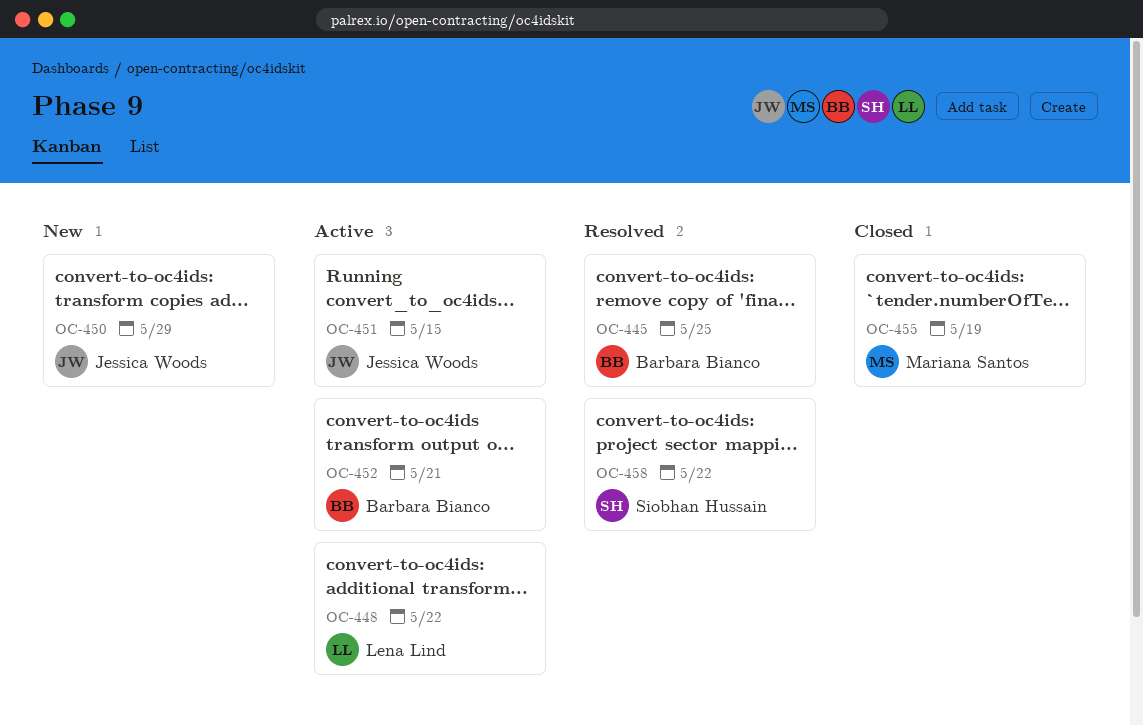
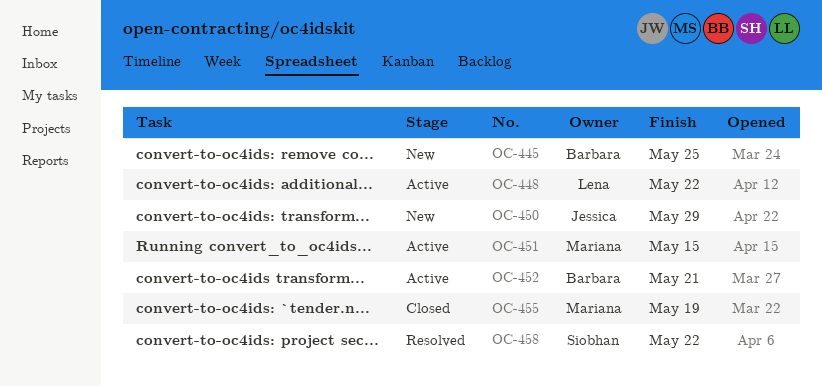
OC-445, status: Resolved -> New
OC-451, owner: Jessica Woods -> Mariana Santos

